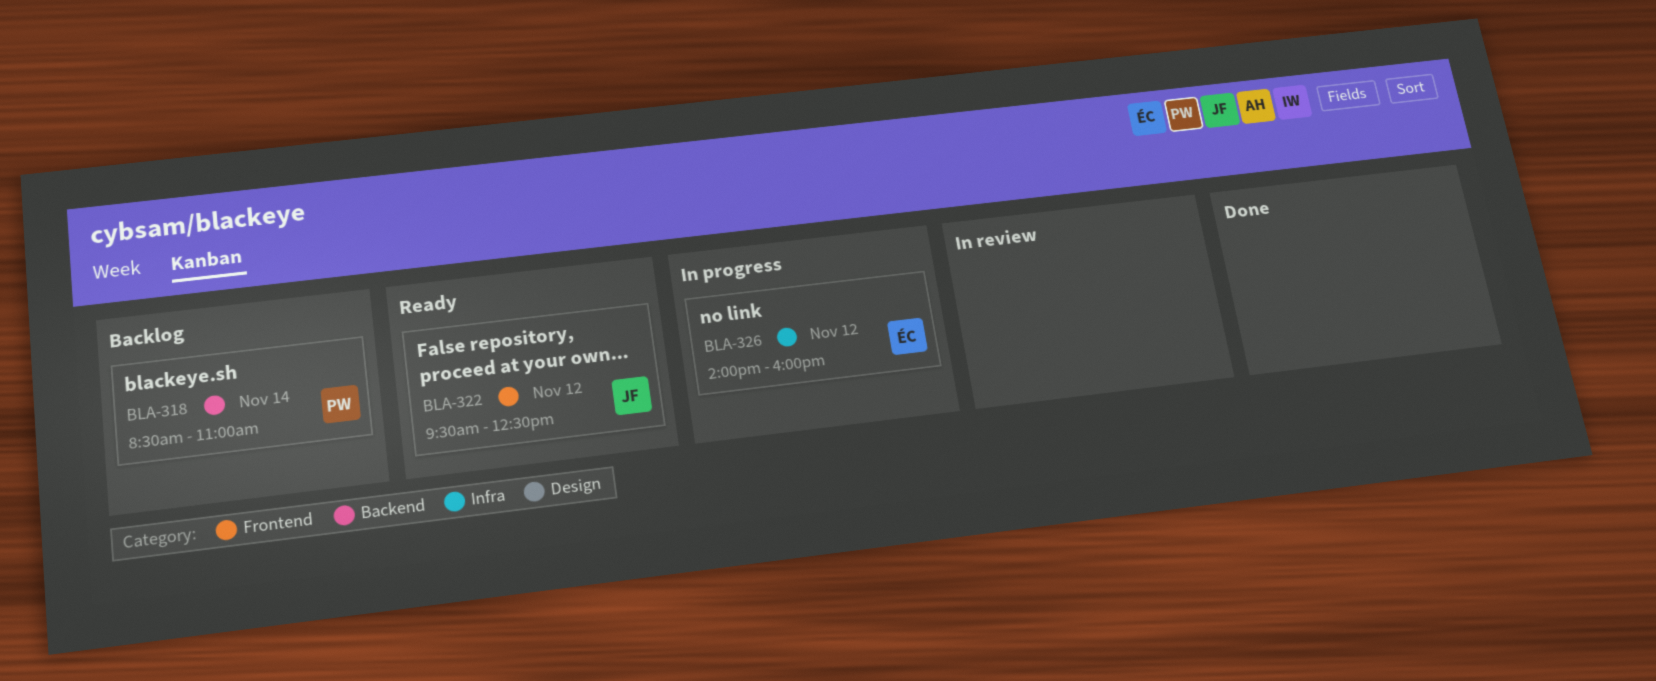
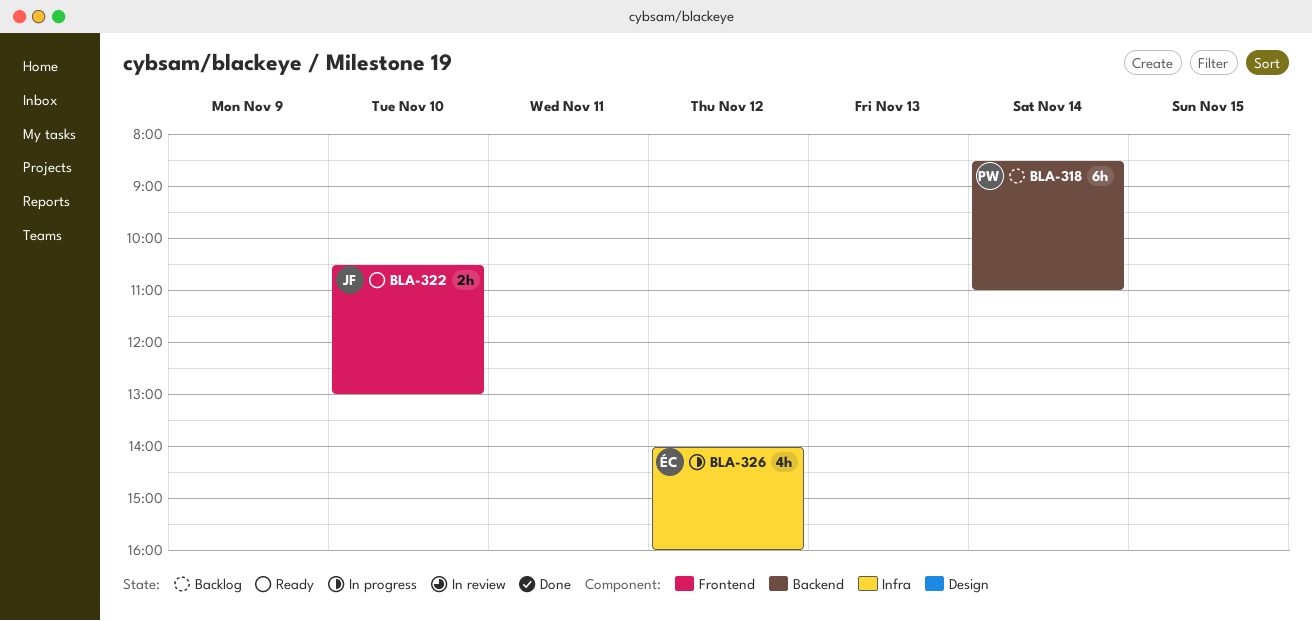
BLA-322, day: Nov 12 -> Nov 10
BLA-322, begins: 09:30 -> 10:30
BLA-322, ends: 12:30 -> 13:00

